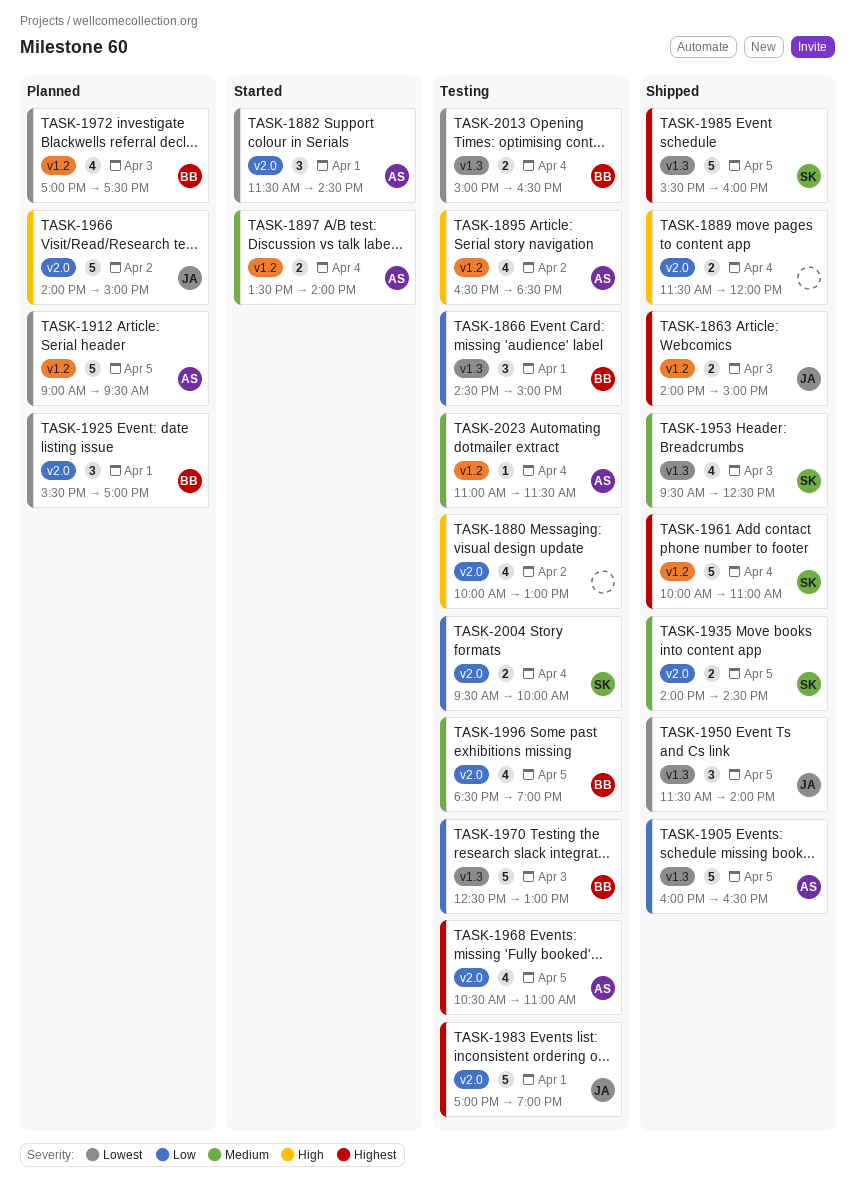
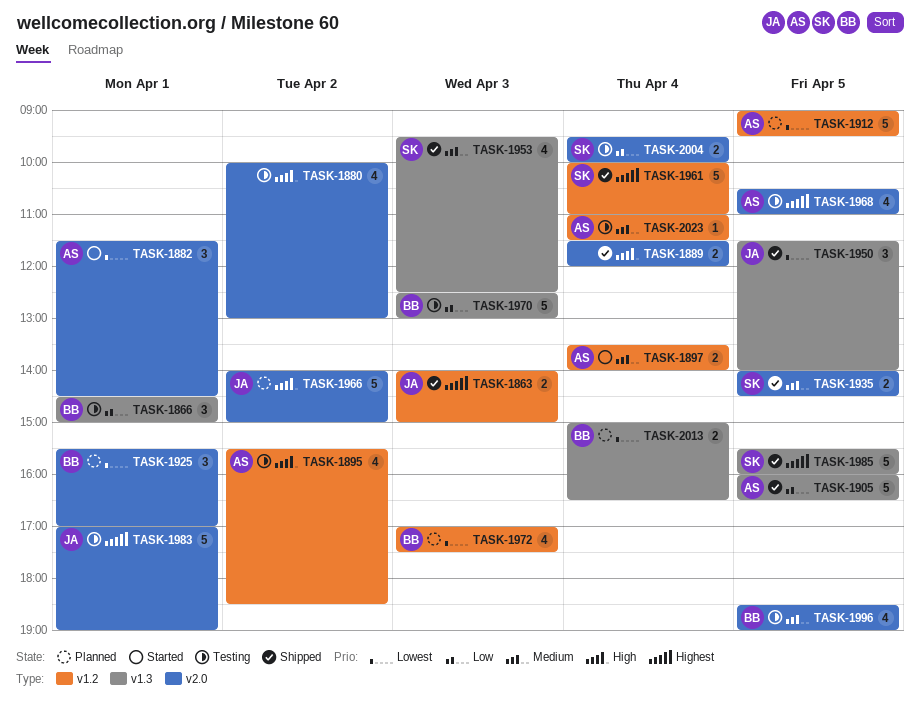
TASK-1895, begins: 16:30 -> 15:30
TASK-2013, status: Testing -> Planned

